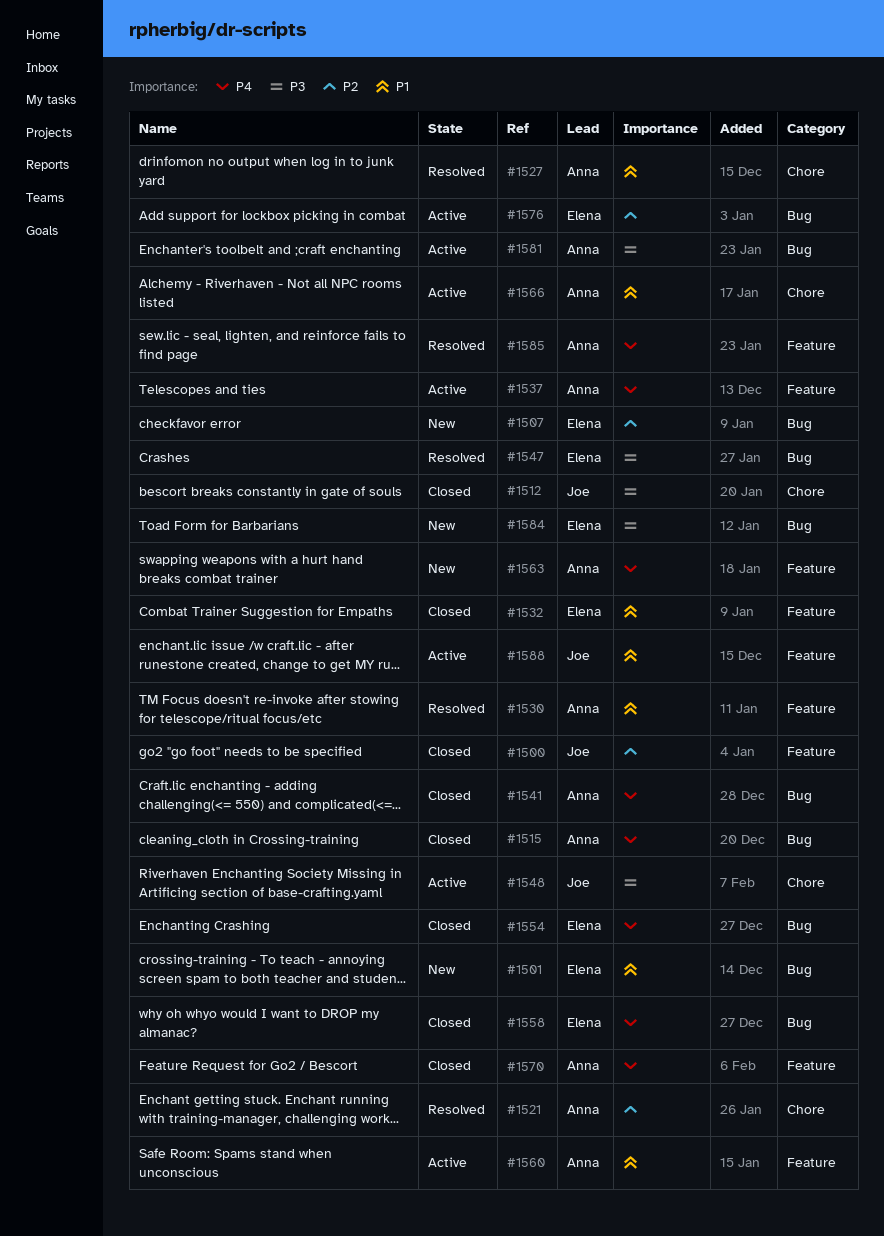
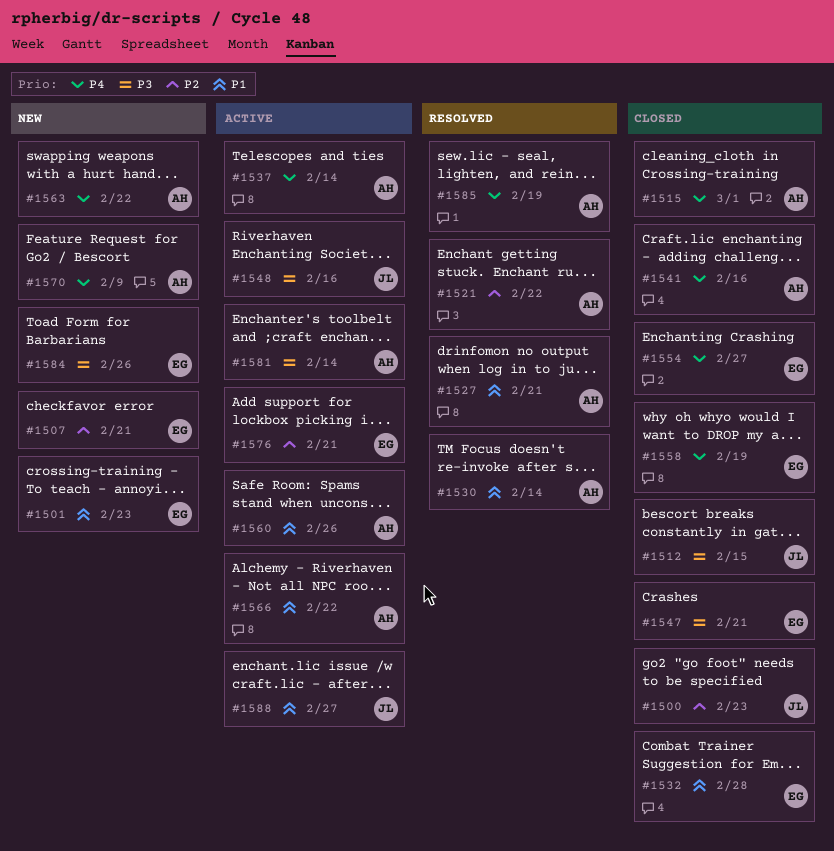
#1547, status: Resolved -> Closed
#1570, status: Closed -> New

